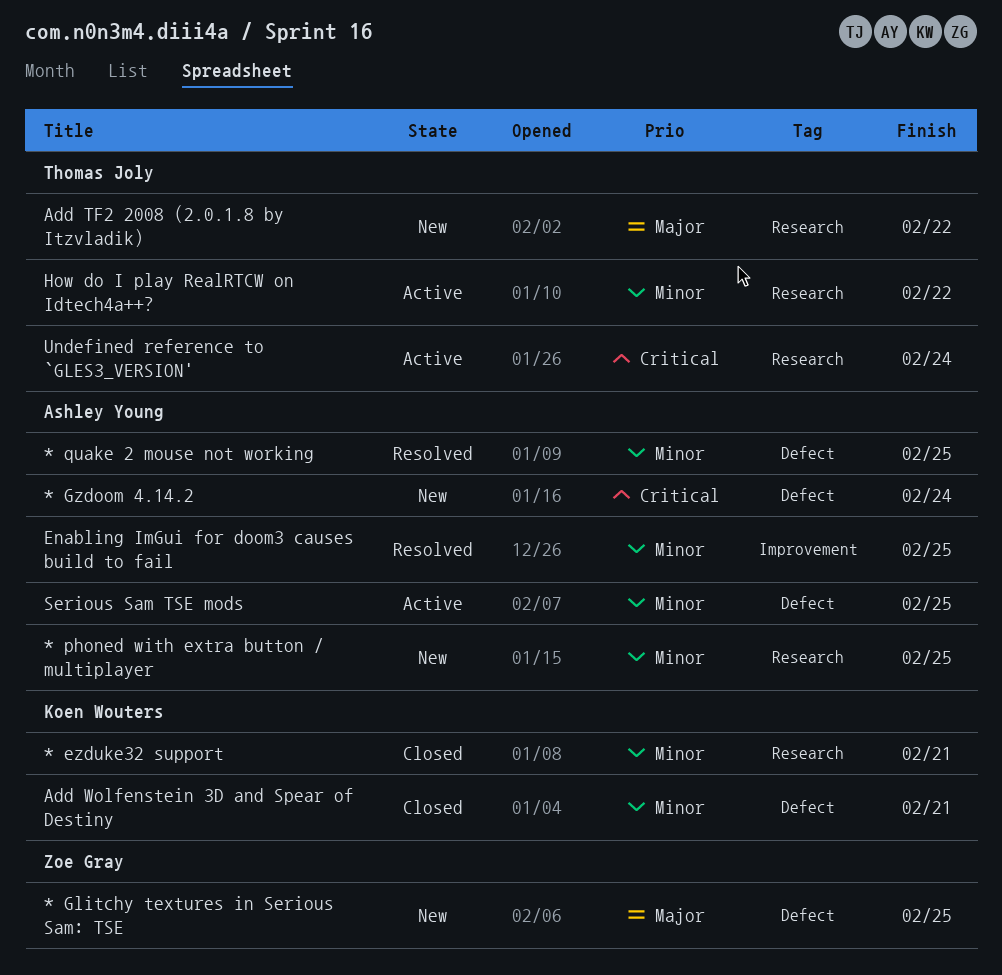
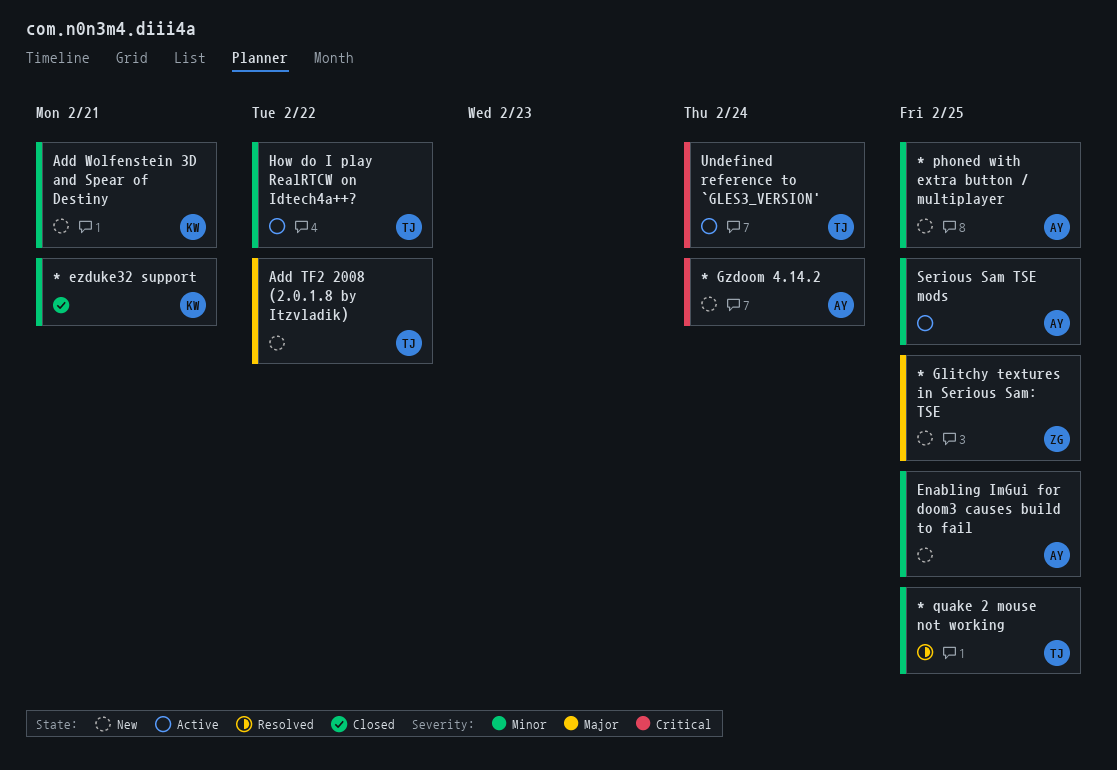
* quake 2 mouse not working, owner: Ashley Young -> Thomas Joly
Add Wolfenstein 3D and Spear of Destiny, status: Closed -> New
Enabling ImGui for doom3 causes build to fail, status: Resolved -> New

